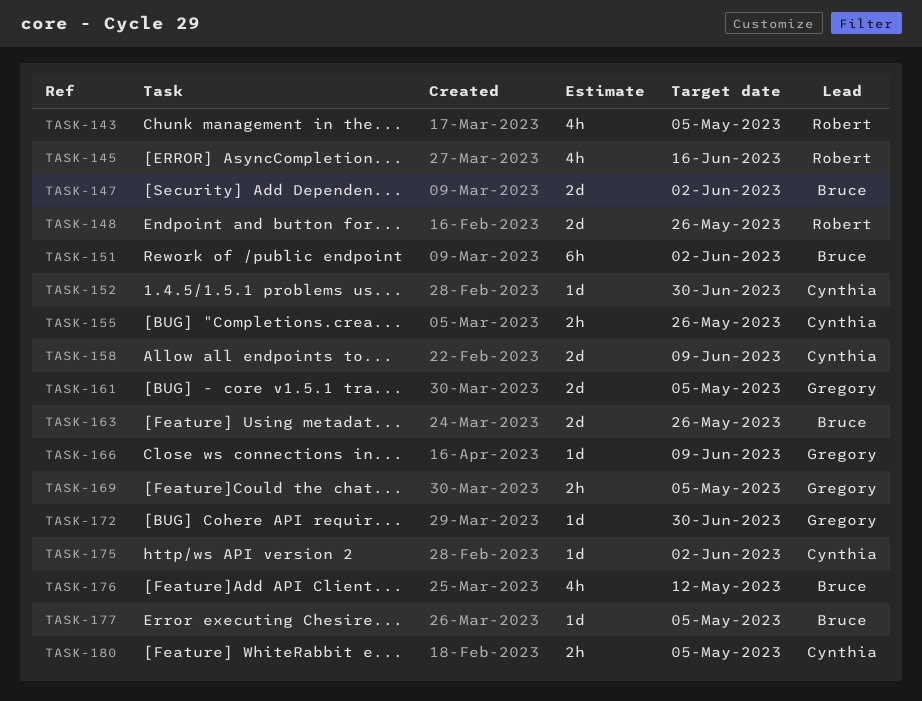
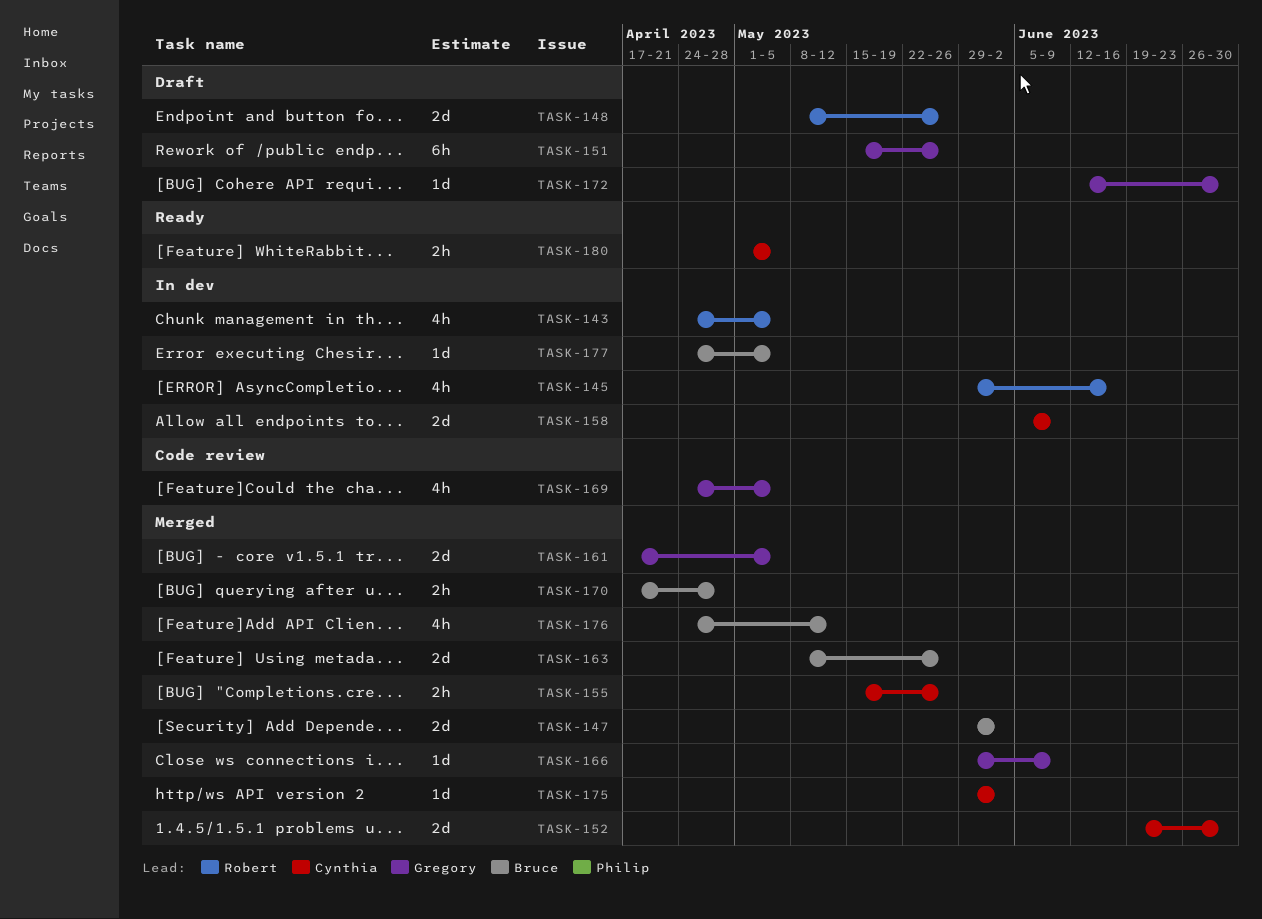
TASK-151, owner: Bruce -> Gregory
TASK-151, due: Jun 2 -> May 26
TASK-152, estimate: 1d -> 2d
TASK-169, estimate: 2h -> 4h
TASK-170: none -> present

